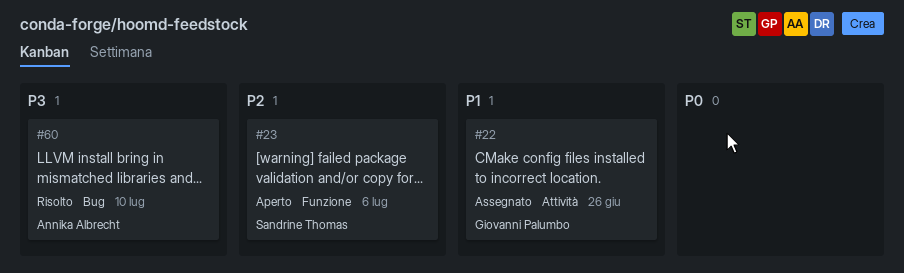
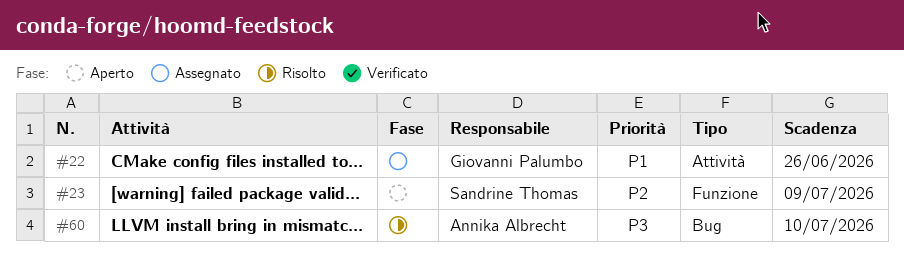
#23, due: Jul 6 -> Jul 9

